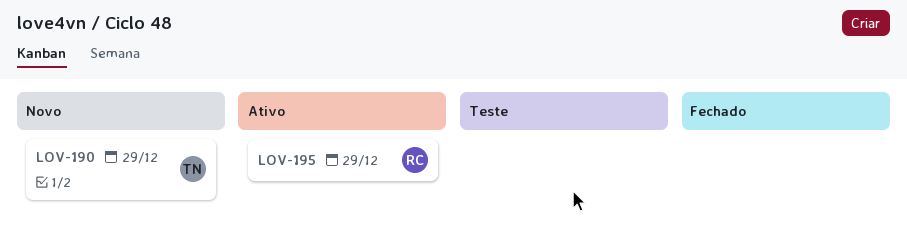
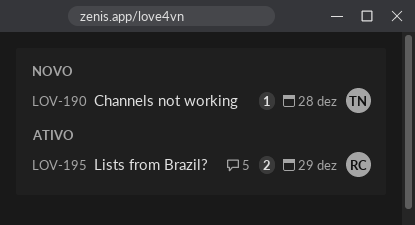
LOV-190, due: Dec 29 -> Dec 28

